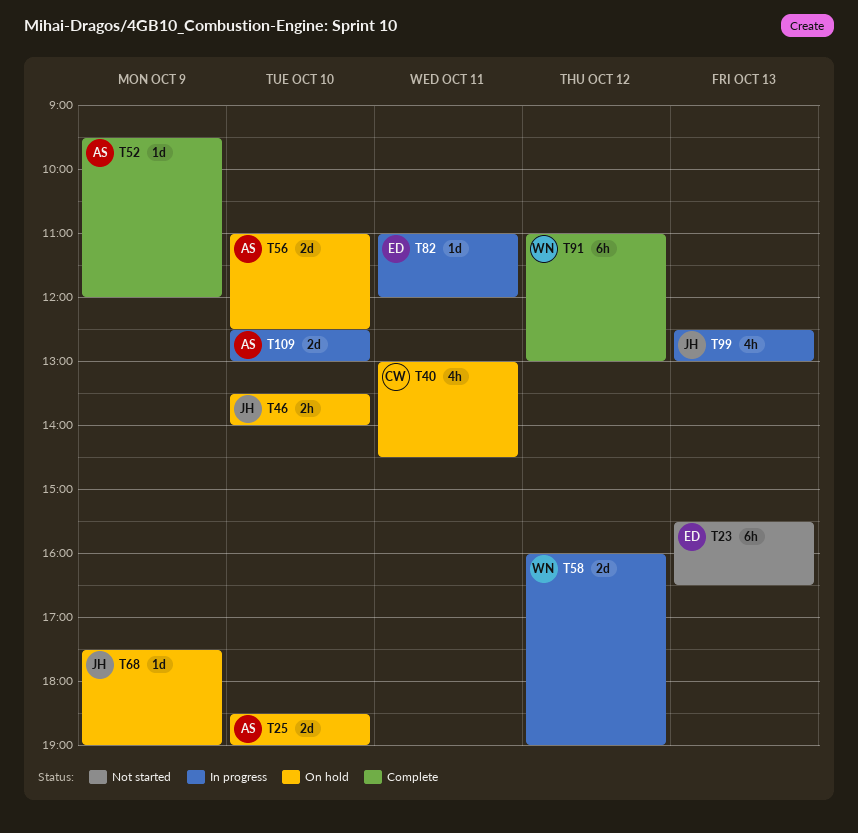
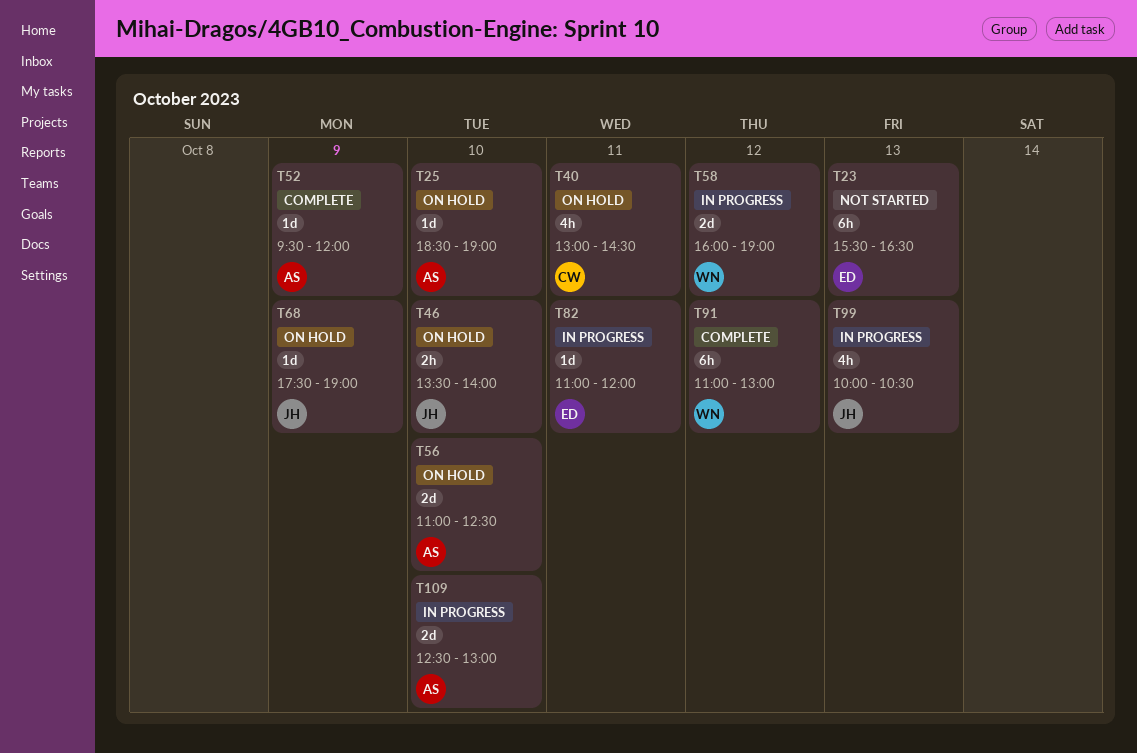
T25, estimate: 2d -> 1d
T99, begins: 12:30 -> 10:00
T99, ends: 13:00 -> 10:30

